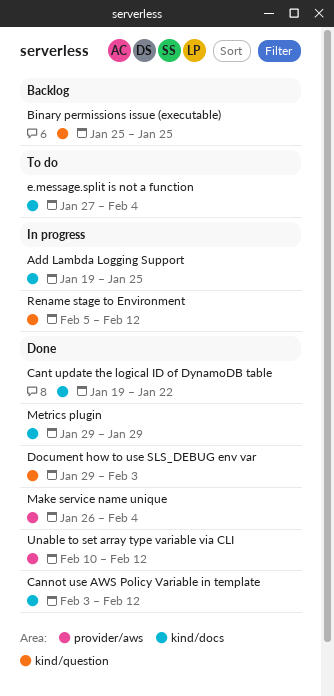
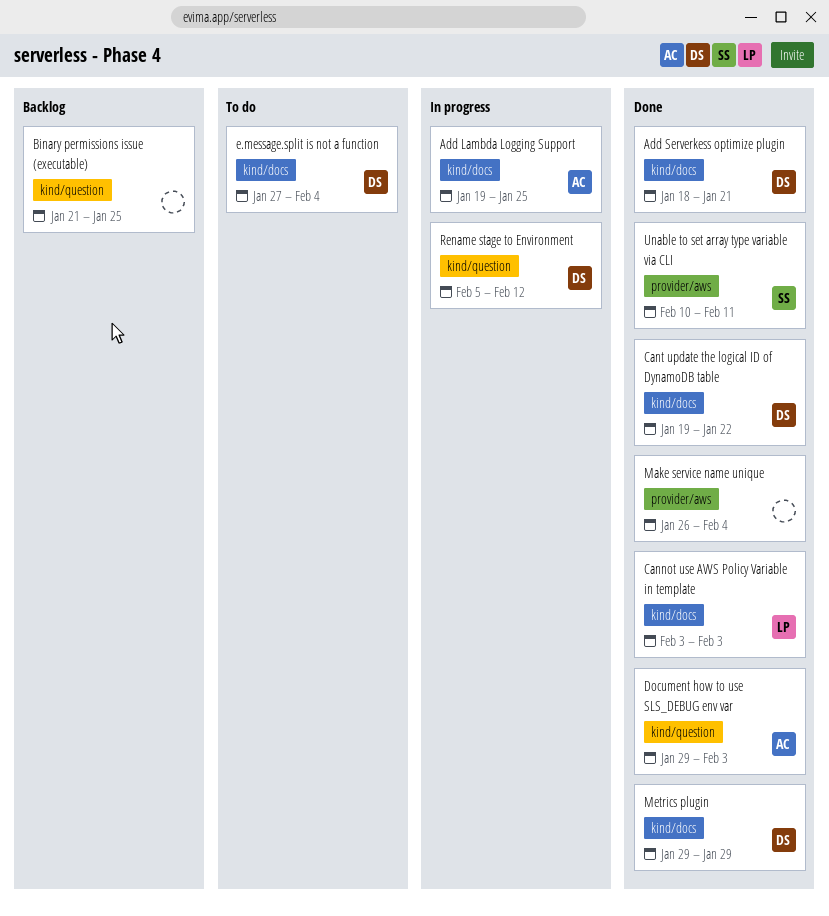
Add Serverkess optimize plugin: none -> present
Binary permissions issue (executable), start: Jan 25 -> Jan 21
Cannot use AWS Policy Variable in template, due: Feb 12 -> Feb 3
Unable to set array type variable via CLI, due: Feb 12 -> Feb 11

